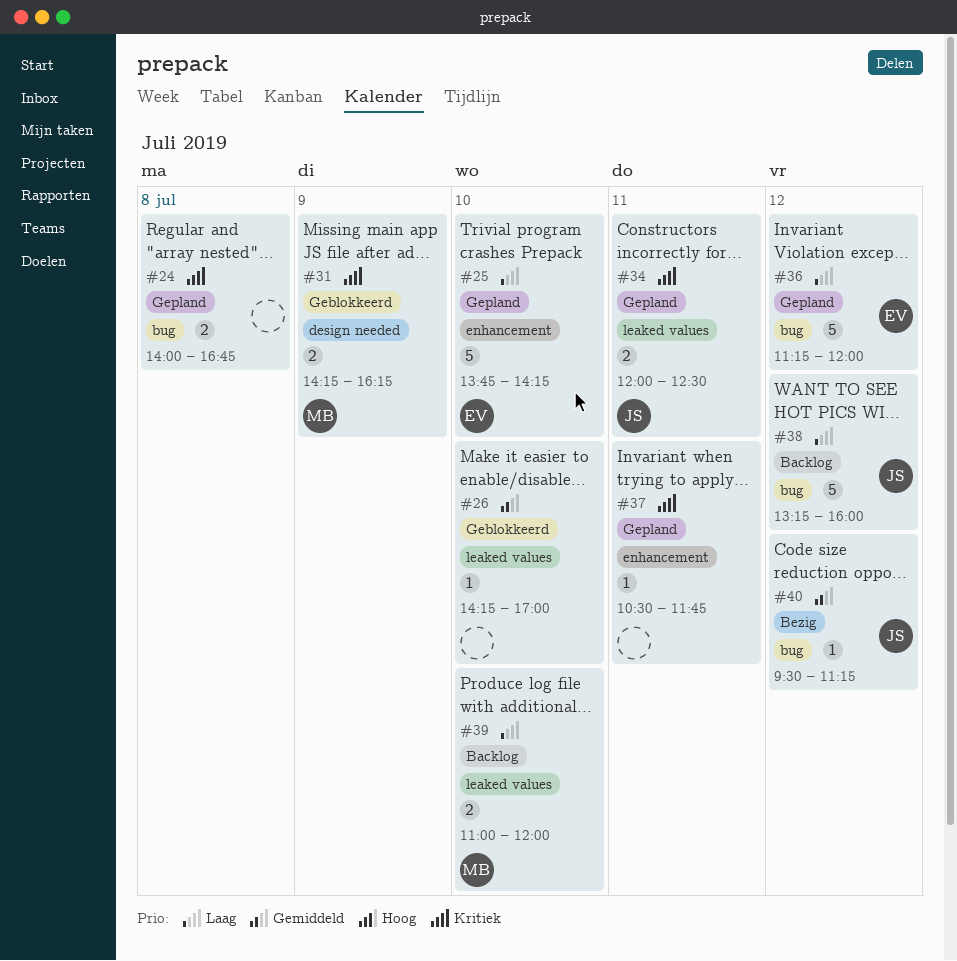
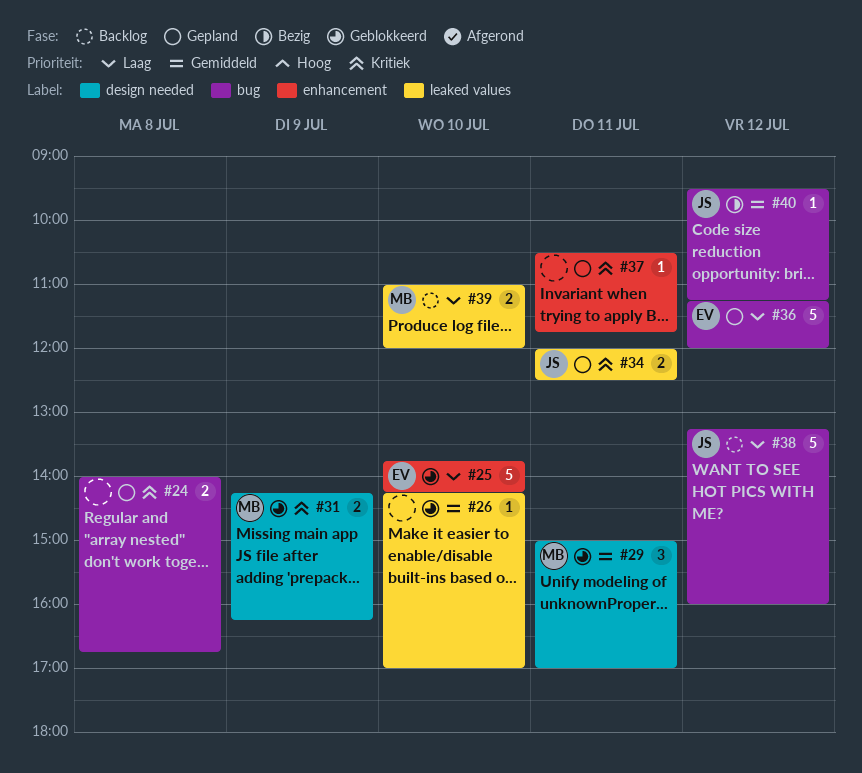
#25, status: Gepland -> Geblokkeerd
#29: none -> present

